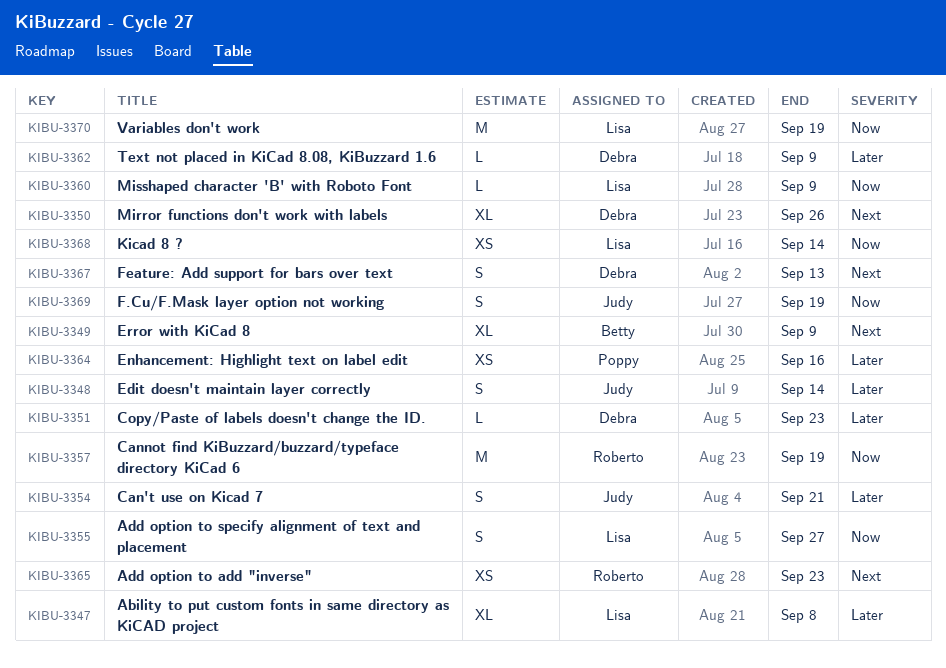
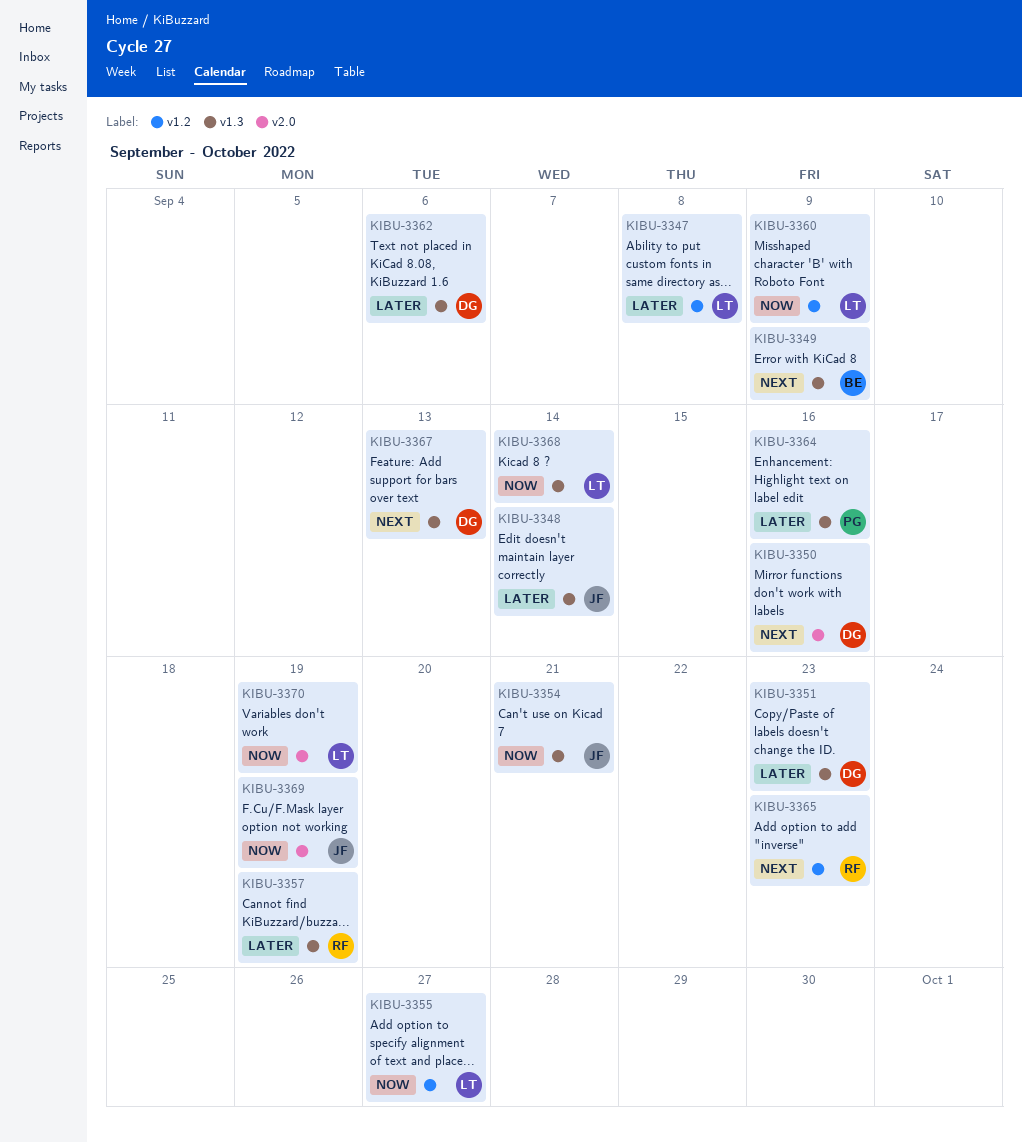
KIBU-3350, due: Sep 26 -> Sep 16
KIBU-3354, priority: Later -> Now
KIBU-3357, priority: Now -> Later
KIBU-3362, due: Sep 9 -> Sep 6

